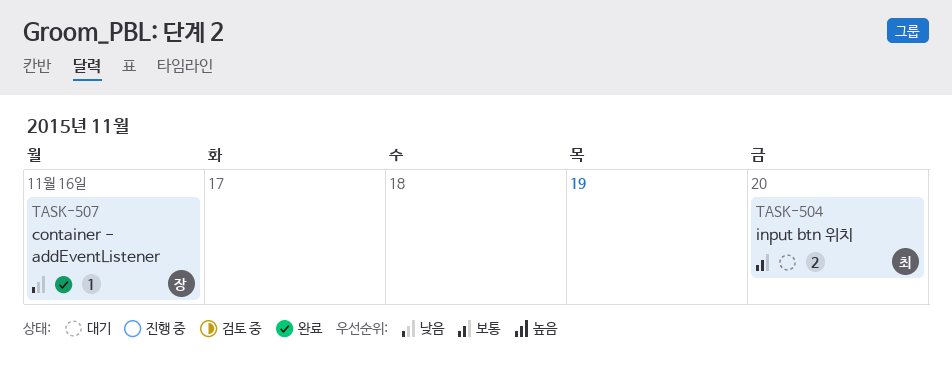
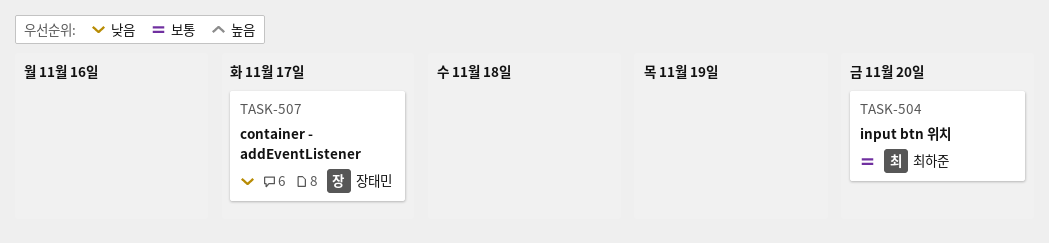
TASK-507, due: Nov 16 -> Nov 17

